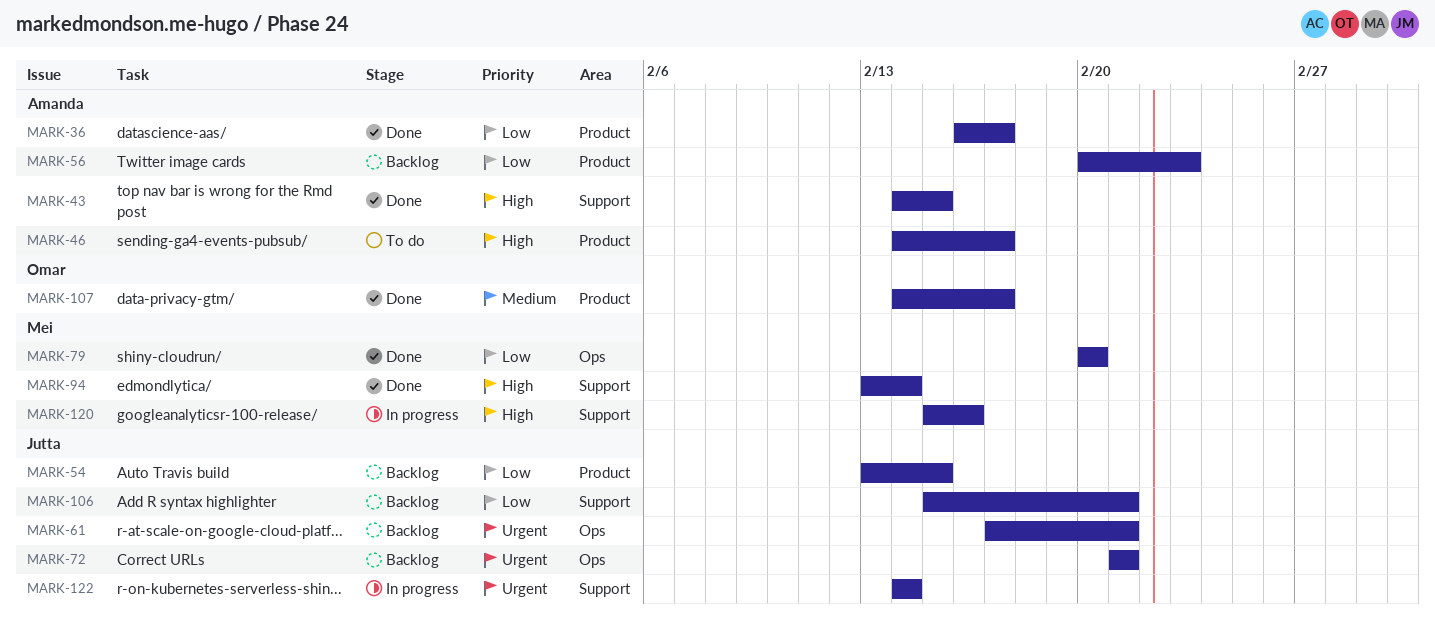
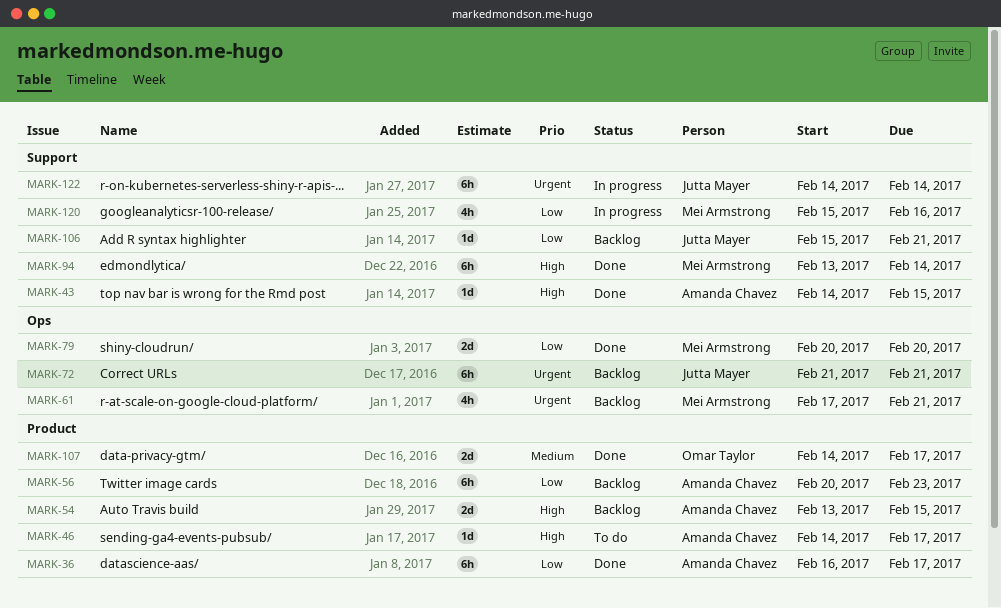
MARK-54, owner: Jutta Mayer -> Amanda Chavez
MARK-54, priority: Low -> High
MARK-61, owner: Jutta Mayer -> Mei Armstrong
MARK-120, priority: High -> Low

